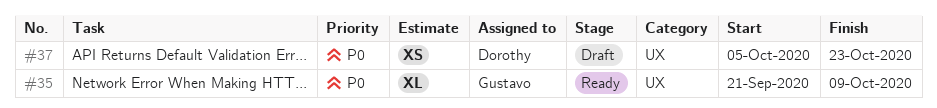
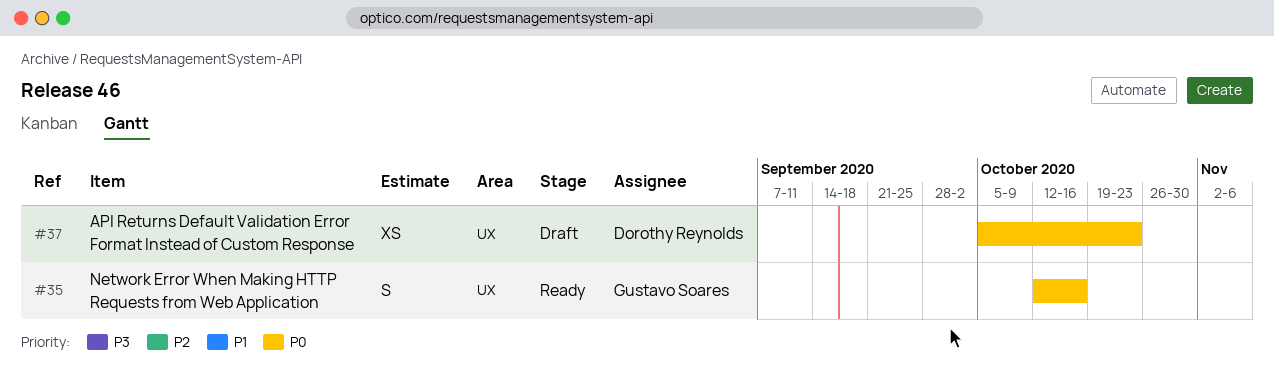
#35, estimate: XL -> S
#35, start: Sep 21 -> Oct 12
#35, due: Oct 9 -> Oct 16

